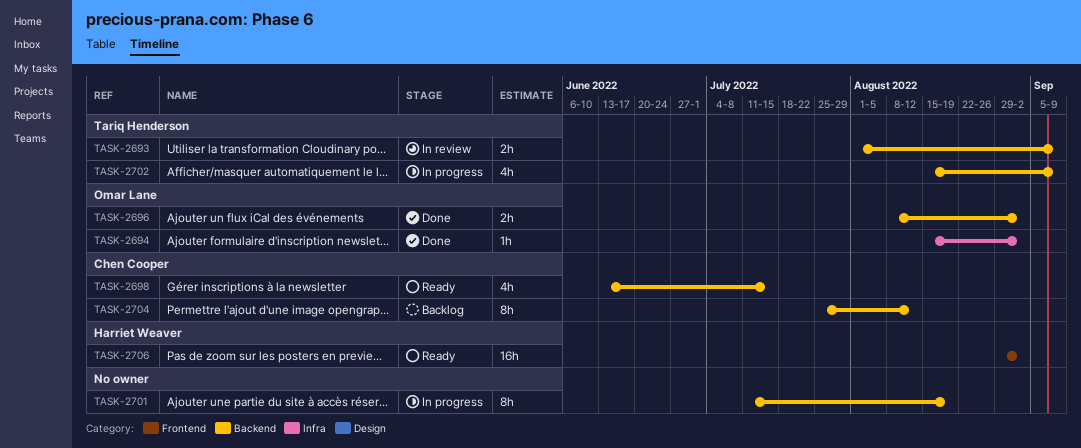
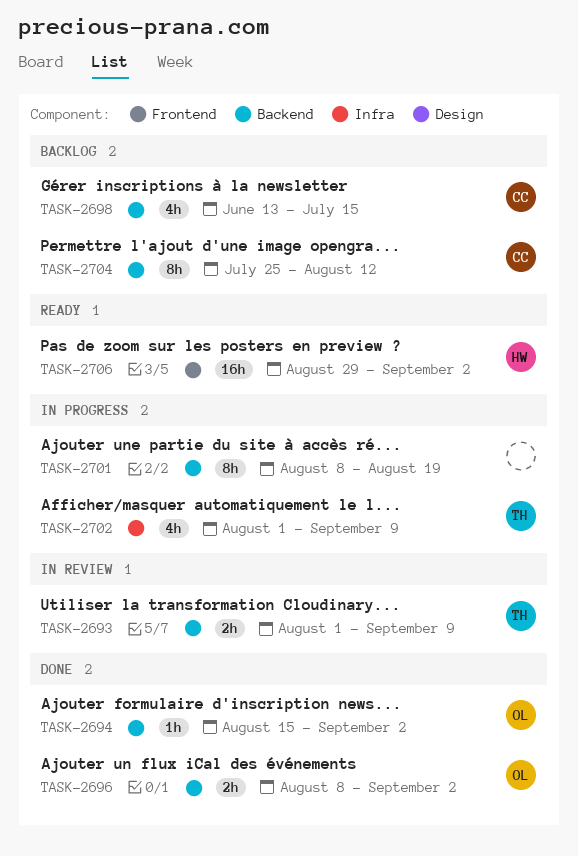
TASK-2694, label: Infra -> Backend
TASK-2698, status: Ready -> Backlog
TASK-2701, start: Jul 11 -> Aug 8
TASK-2702, label: Backend -> Infra
TASK-2702, start: Aug 15 -> Aug 1

